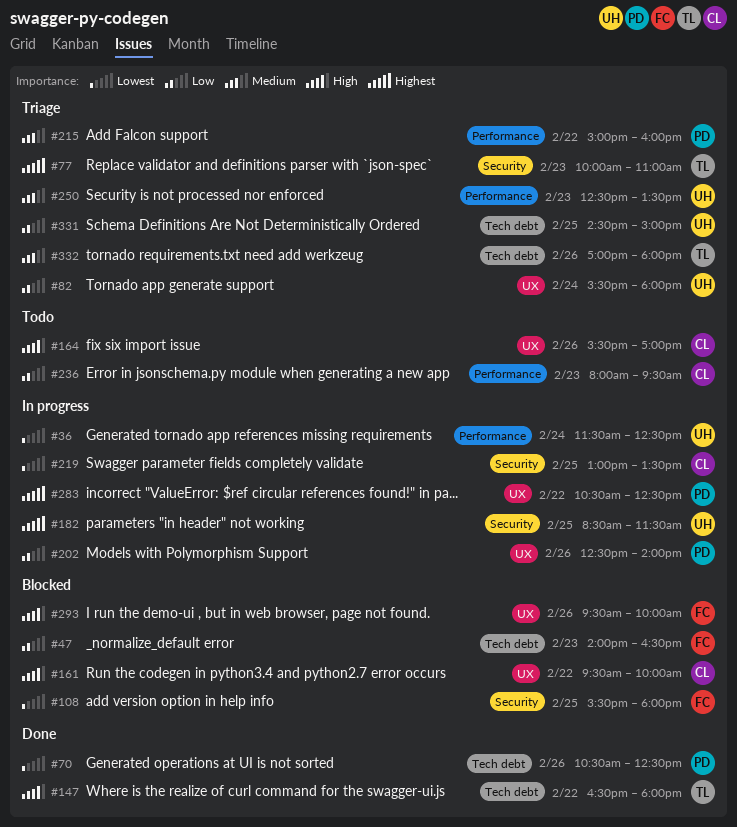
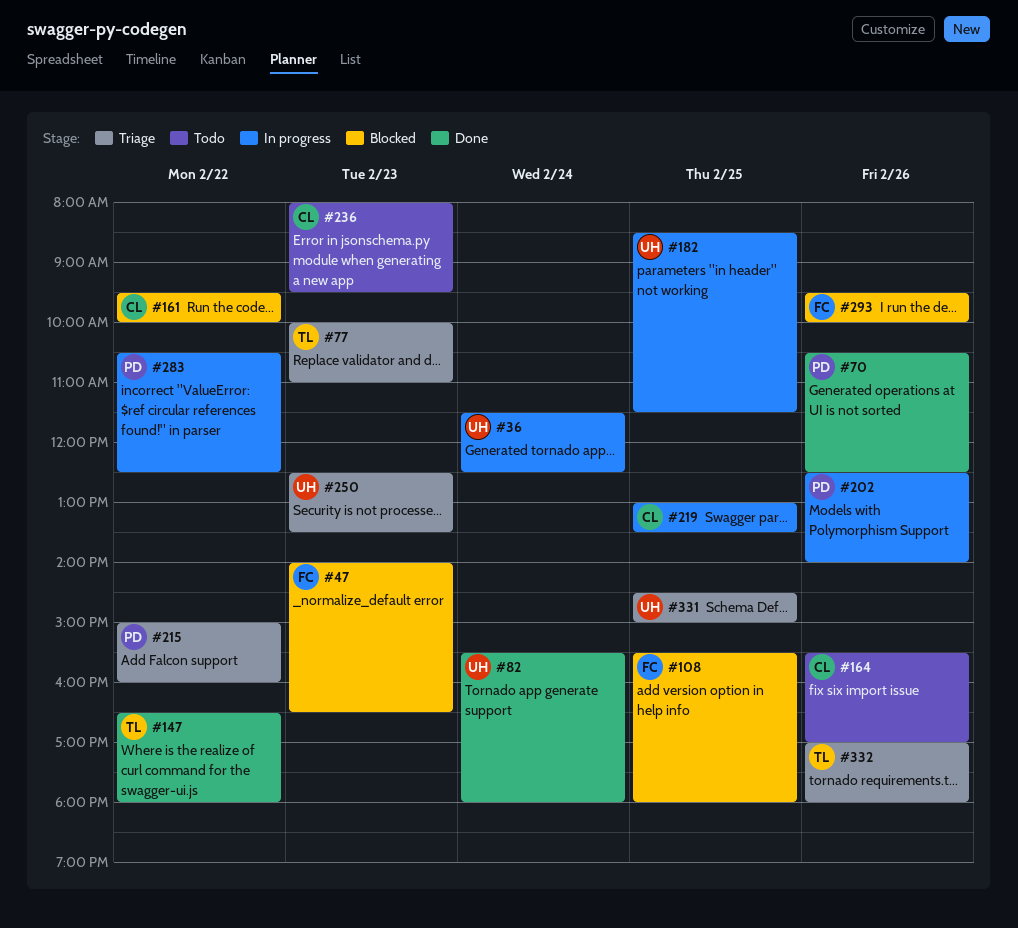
#82, status: Triage -> Done

